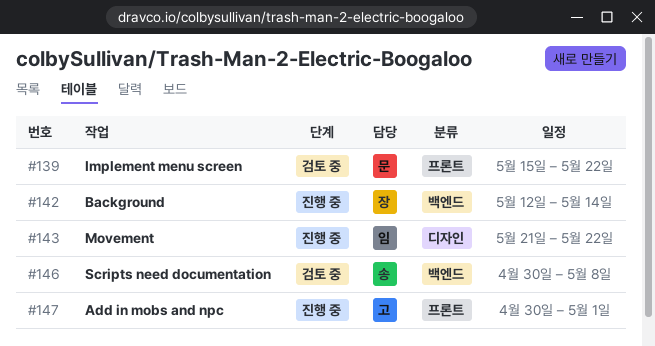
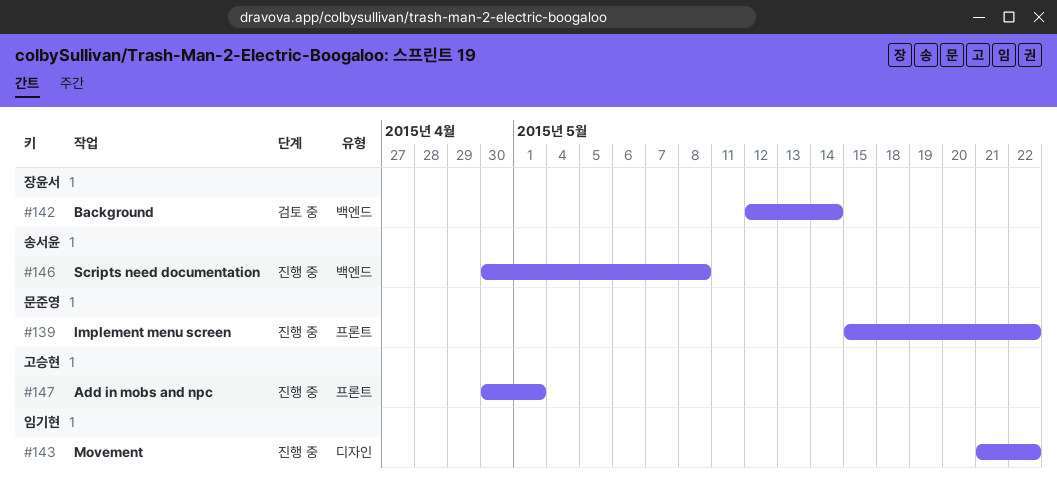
#139, status: 검토 중 -> 진행 중
#142, status: 진행 중 -> 검토 중
#146, status: 검토 중 -> 진행 중

